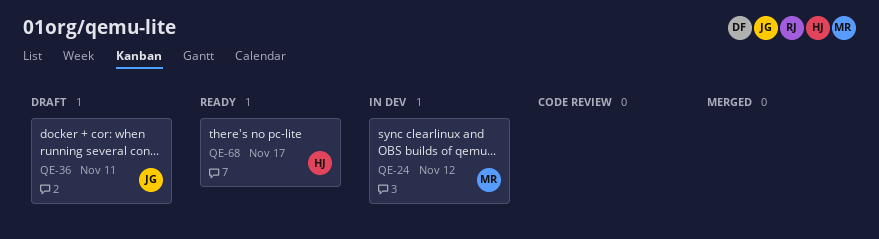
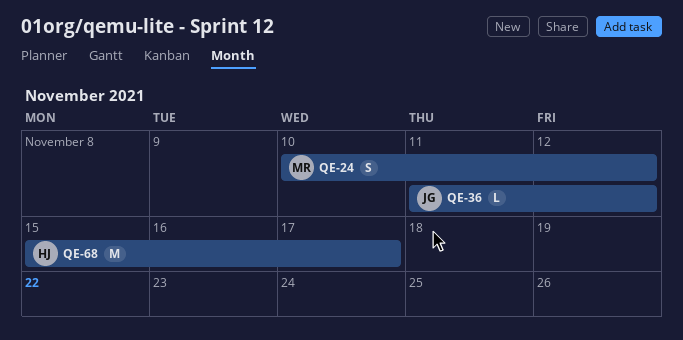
QE-36, due: Nov 11 -> Nov 12

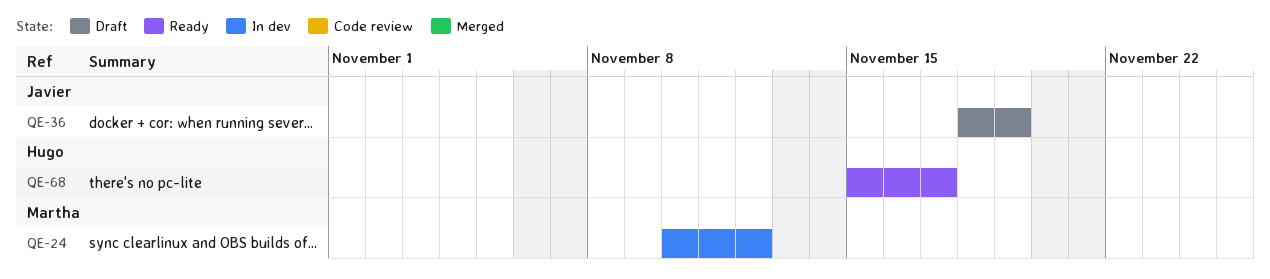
QE-36, start: Nov 11 -> Nov 18
QE-36, due: Nov 12 -> Nov 19

